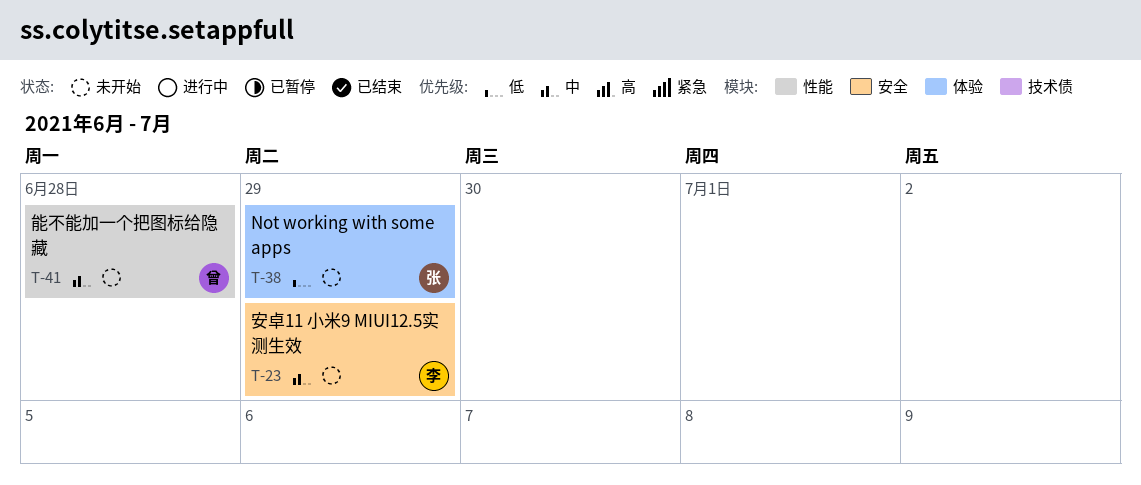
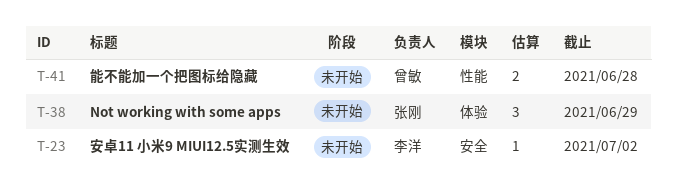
T-23, due: Jun 29 -> Jul 2

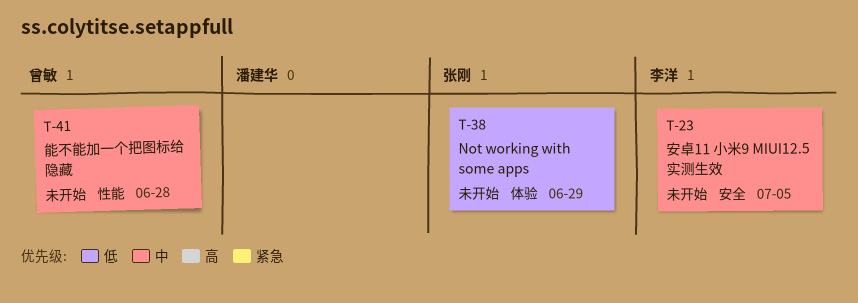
T-23, due: Jul 2 -> Jul 5

